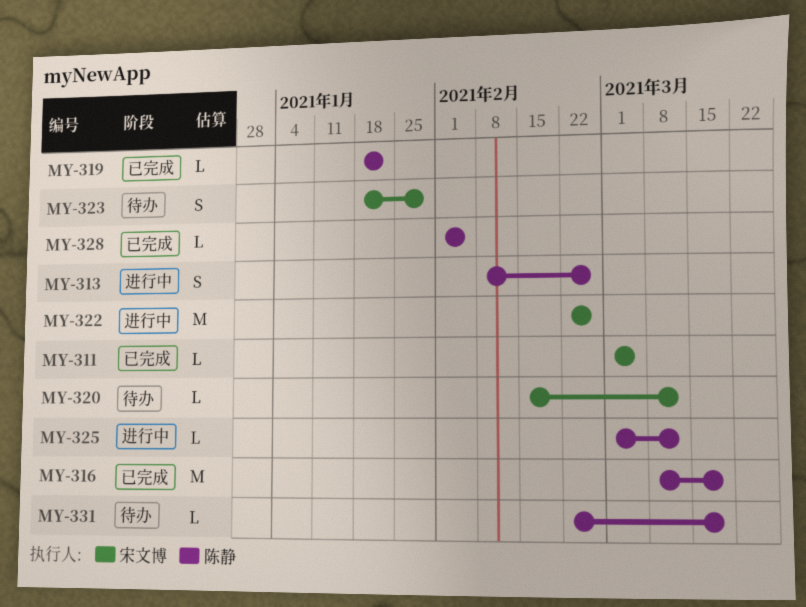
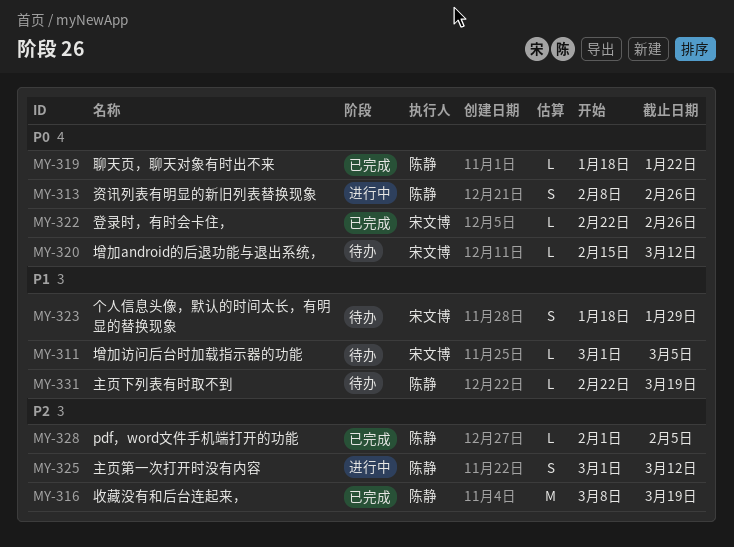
MY-311, status: 已完成 -> 待办
MY-322, status: 进行中 -> 已完成
MY-322, estimate: M -> L
MY-325, estimate: L -> S

